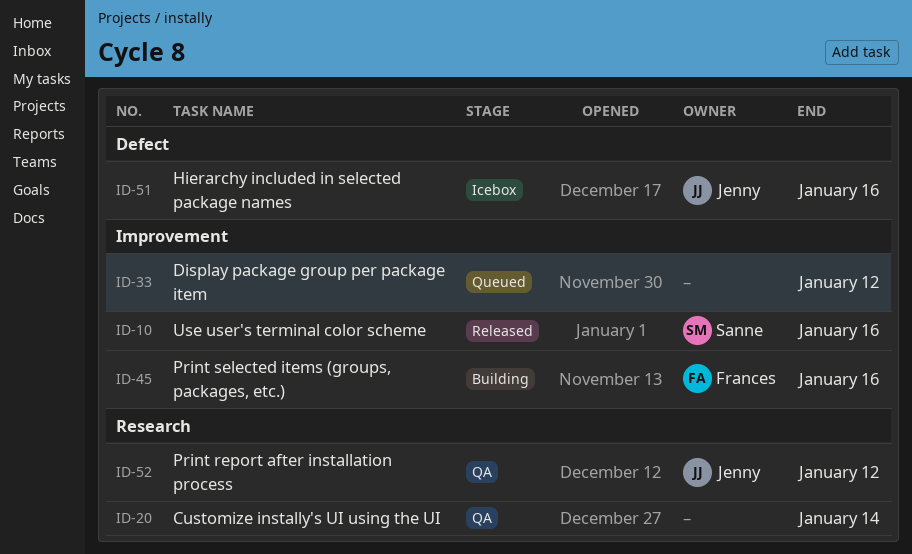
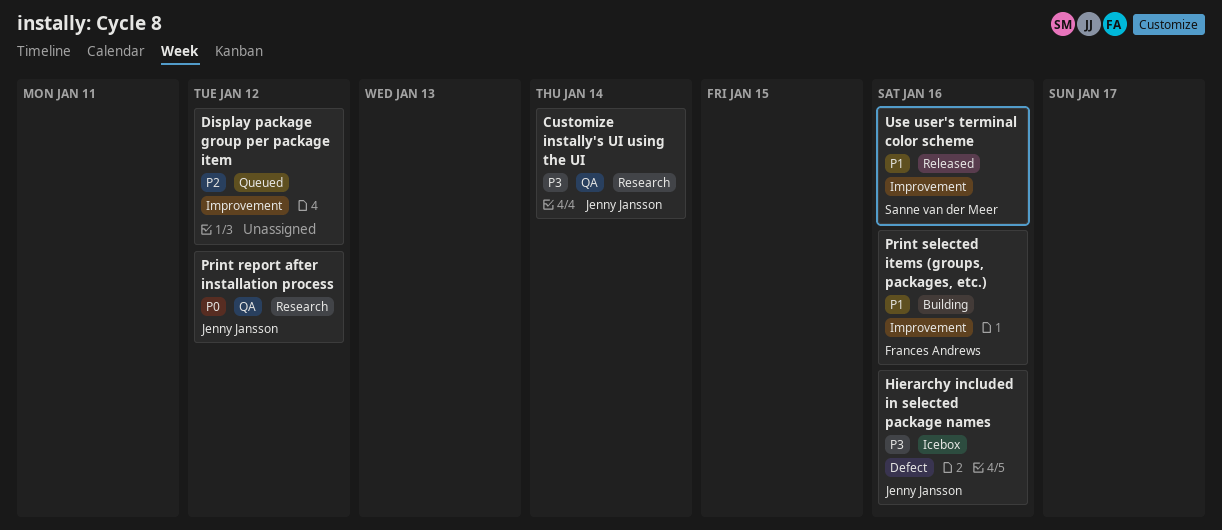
Customize instally's UI using the UI, owner: none -> Jenny Jansson

